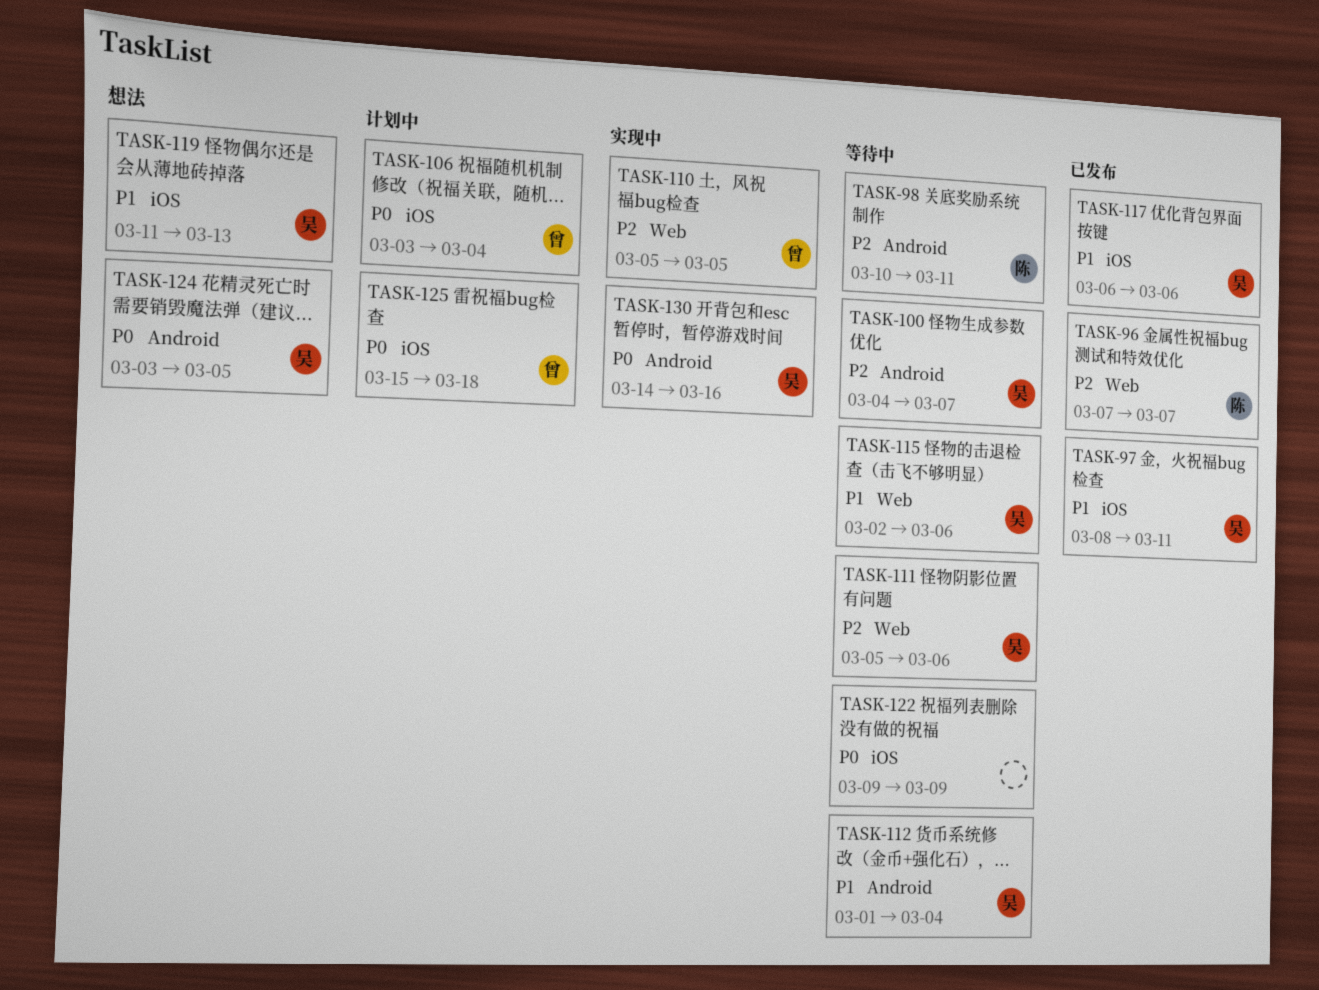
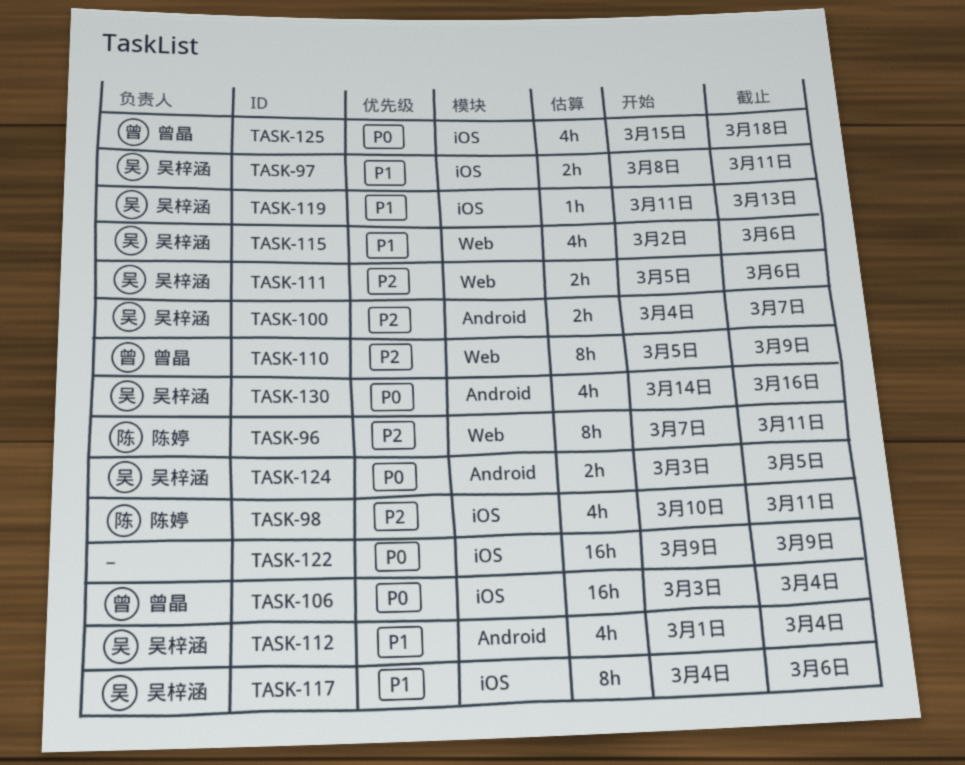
TASK-96, due: Mar 7 -> Mar 11
TASK-98, label: Android -> iOS
TASK-110, due: Mar 5 -> Mar 9
TASK-117, start: Mar 6 -> Mar 4

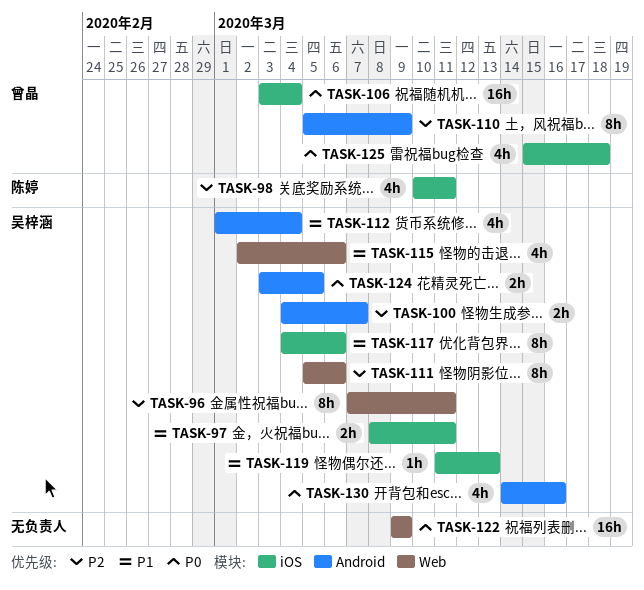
TASK-96, owner: 陈婷 -> 吴梓涵
TASK-110, label: Web -> Android
TASK-111, estimate: 2h -> 8h
TASK-122, label: iOS -> Web

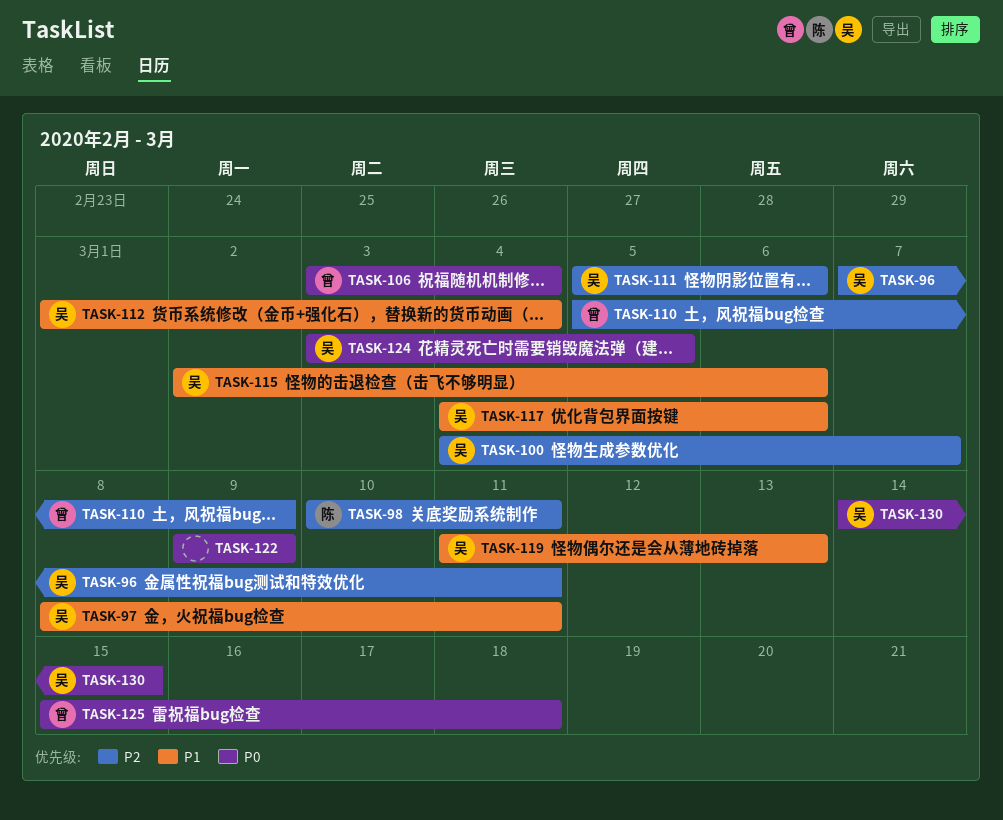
TASK-130, due: Mar 16 -> Mar 15

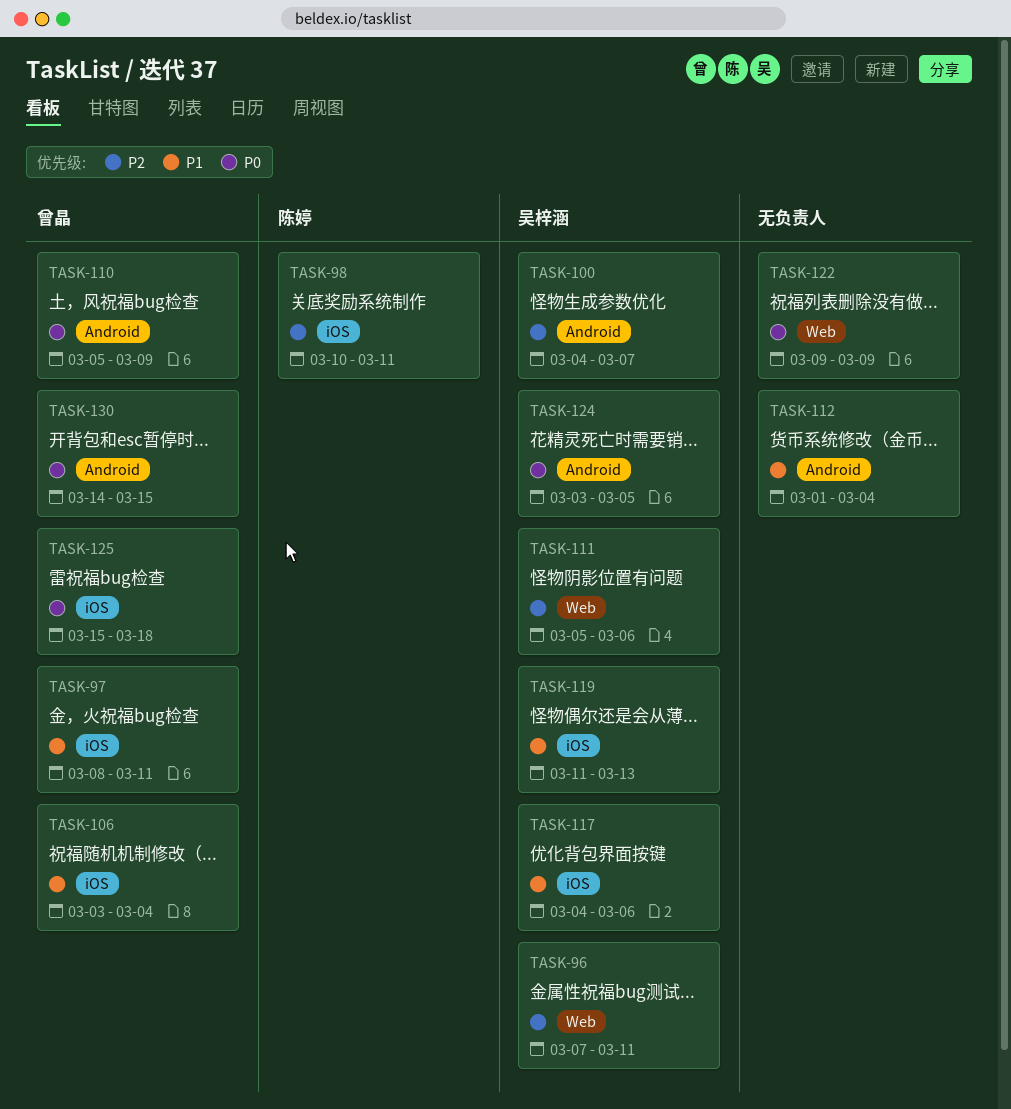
TASK-97, owner: 吴梓涵 -> 曾晶
TASK-106, priority: P0 -> P1
TASK-110, priority: P2 -> P0
TASK-112, owner: 吴梓涵 -> none
TASK-115: present -> none
TASK-130, owner: 吴梓涵 -> 曾晶

